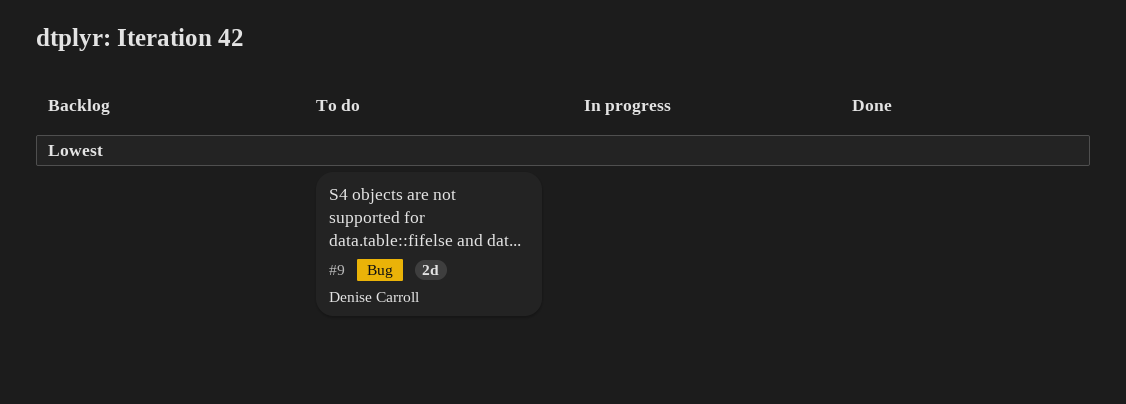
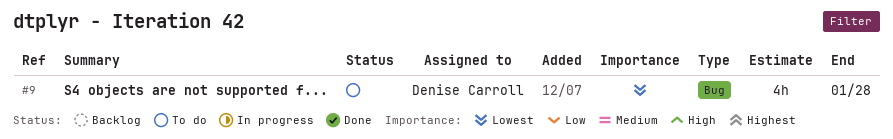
#9, estimate: 2d -> 4h

